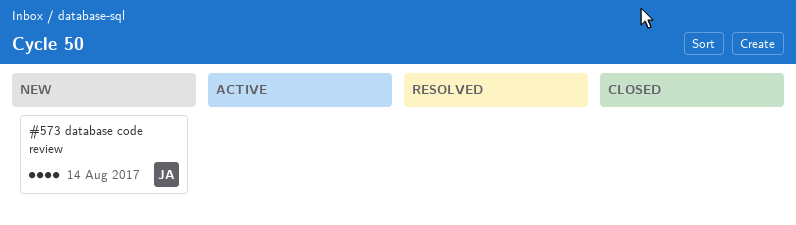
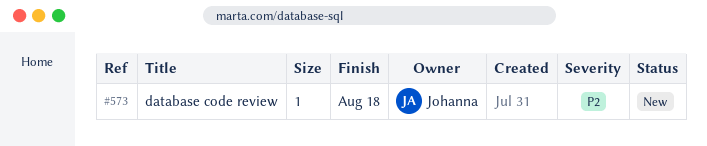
#573, estimate: 4 -> 1
#573, due: Aug 14 -> Aug 18

